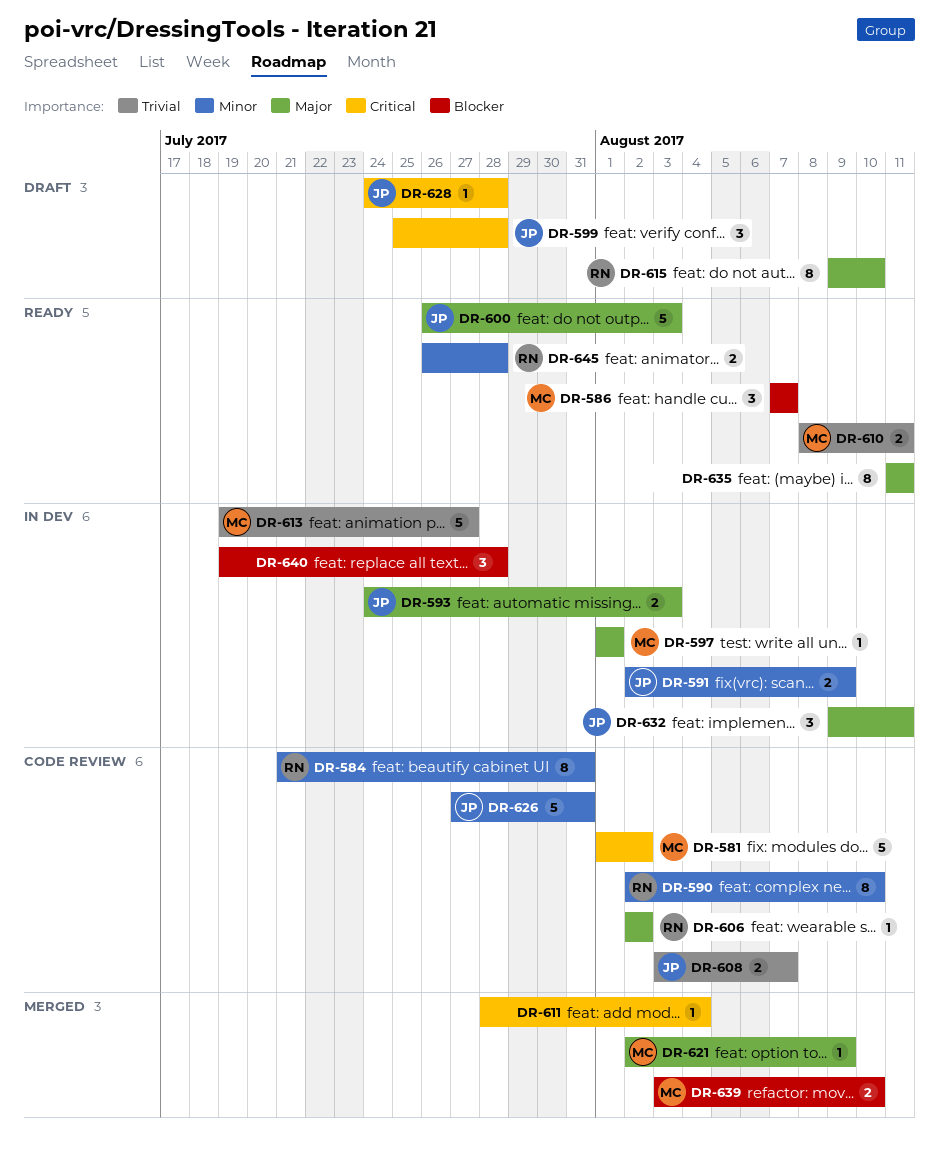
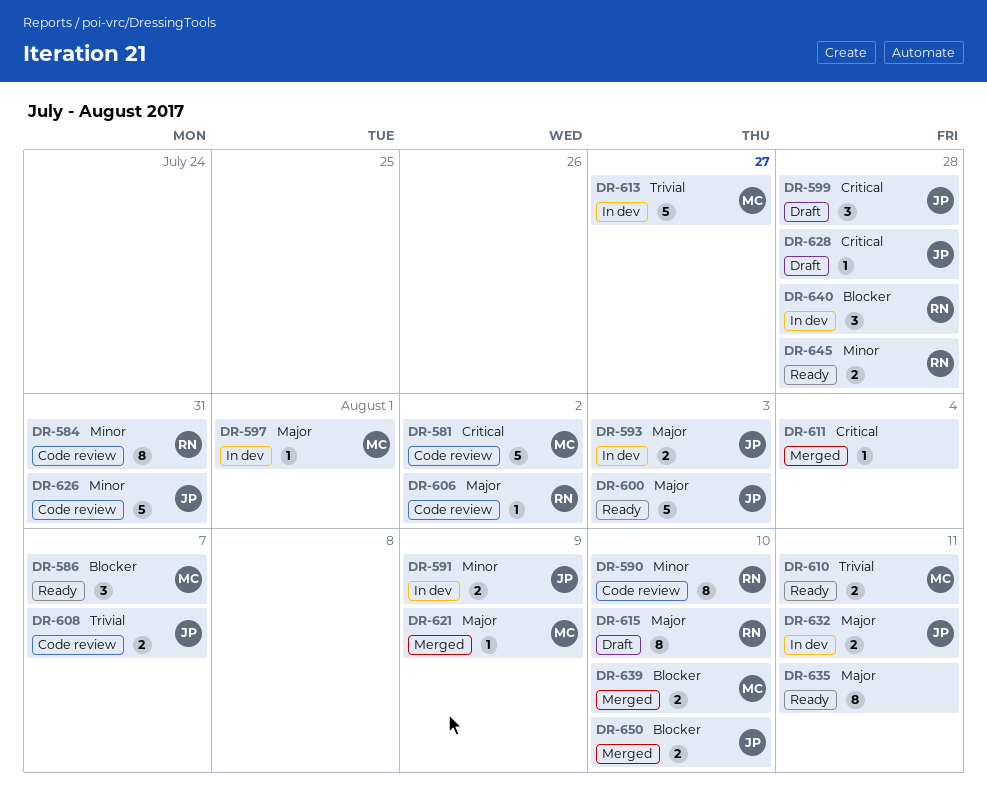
DR-632, estimate: 3 -> 2
DR-640, owner: none -> RN
DR-650: none -> present

